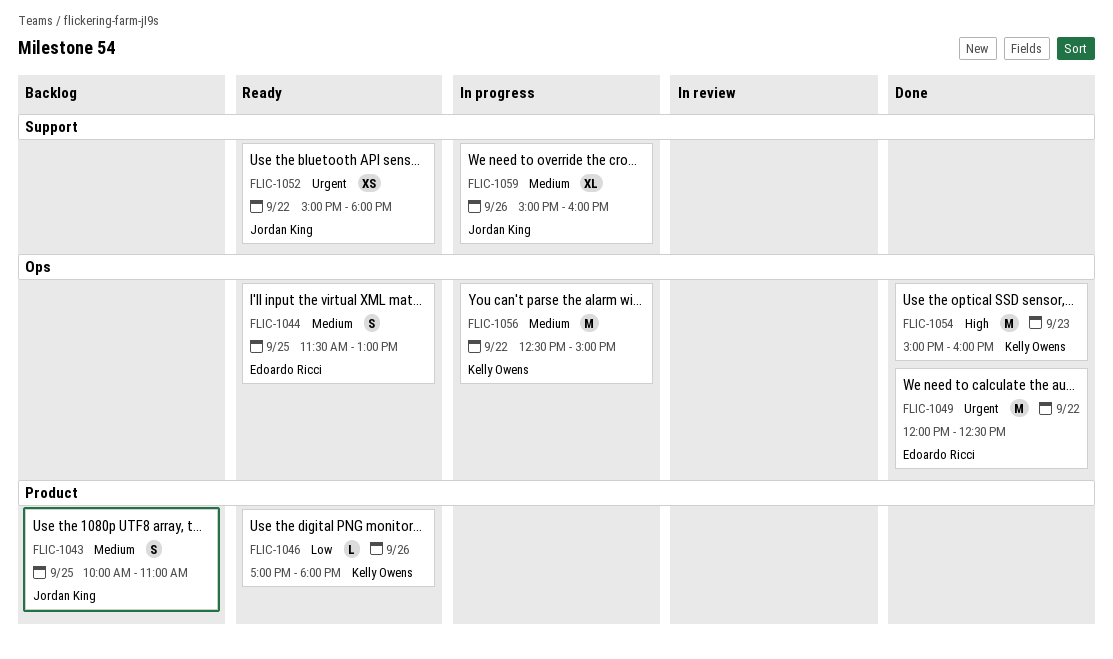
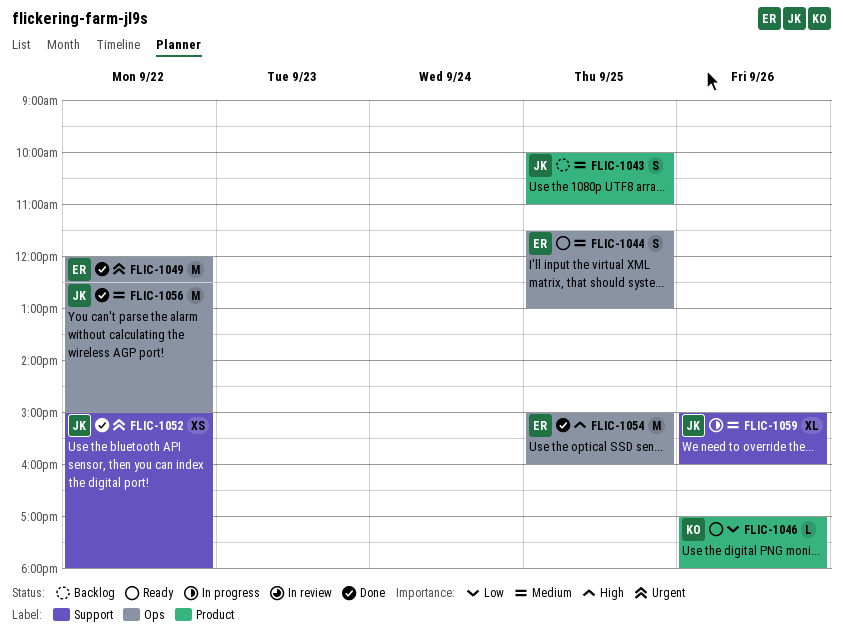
FLIC-1052, status: Ready -> Done
FLIC-1054, owner: Kelly Owens -> Edoardo Ricci
FLIC-1054, day: Sep 23 -> Sep 25
FLIC-1056, status: In progress -> Done
FLIC-1056, owner: Kelly Owens -> Jordan King

